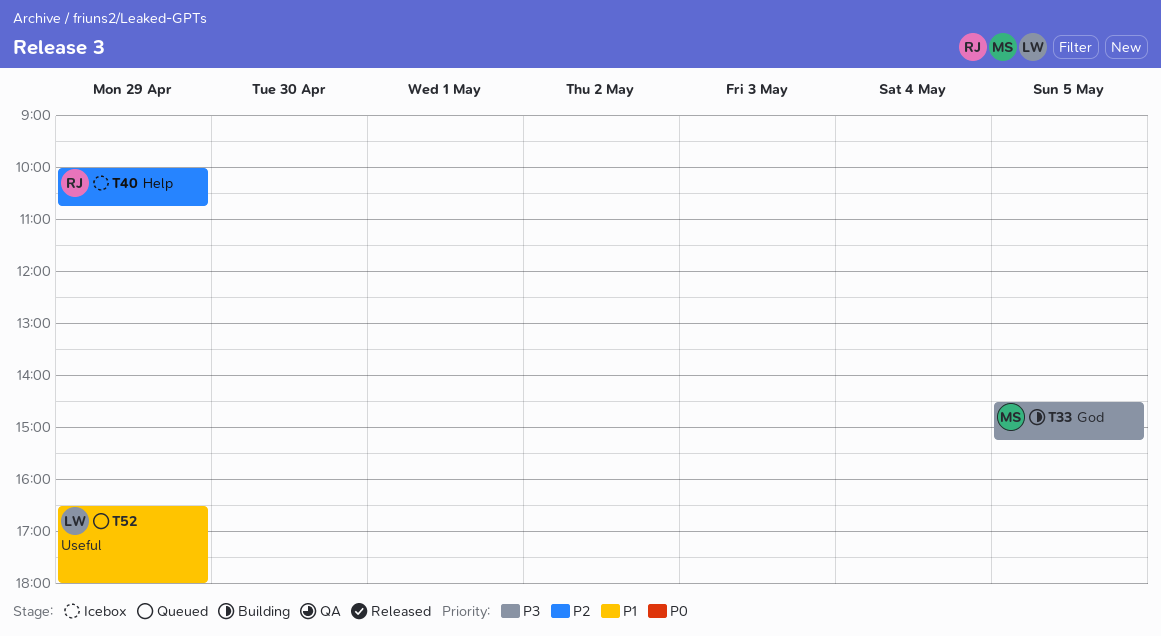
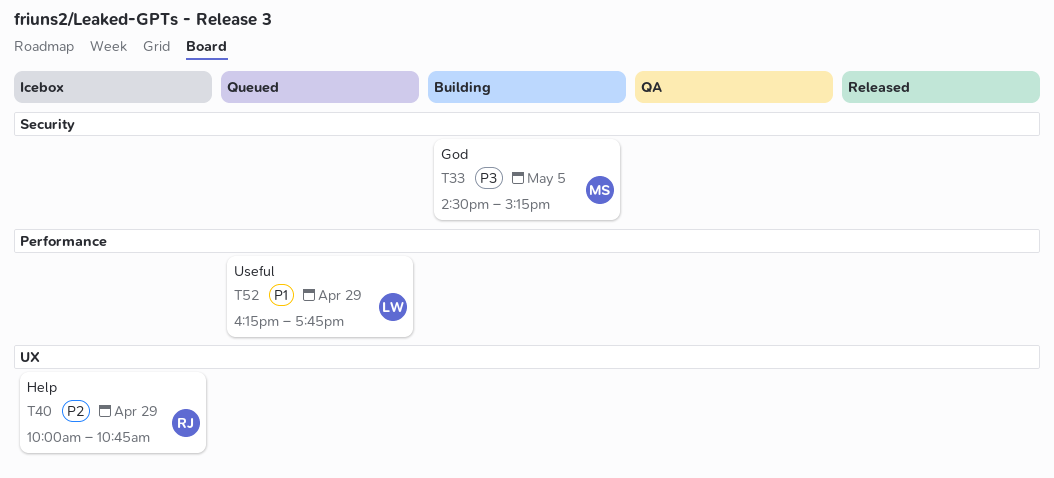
T52, begins: 16:30 -> 16:15
T52, ends: 18:00 -> 17:45

